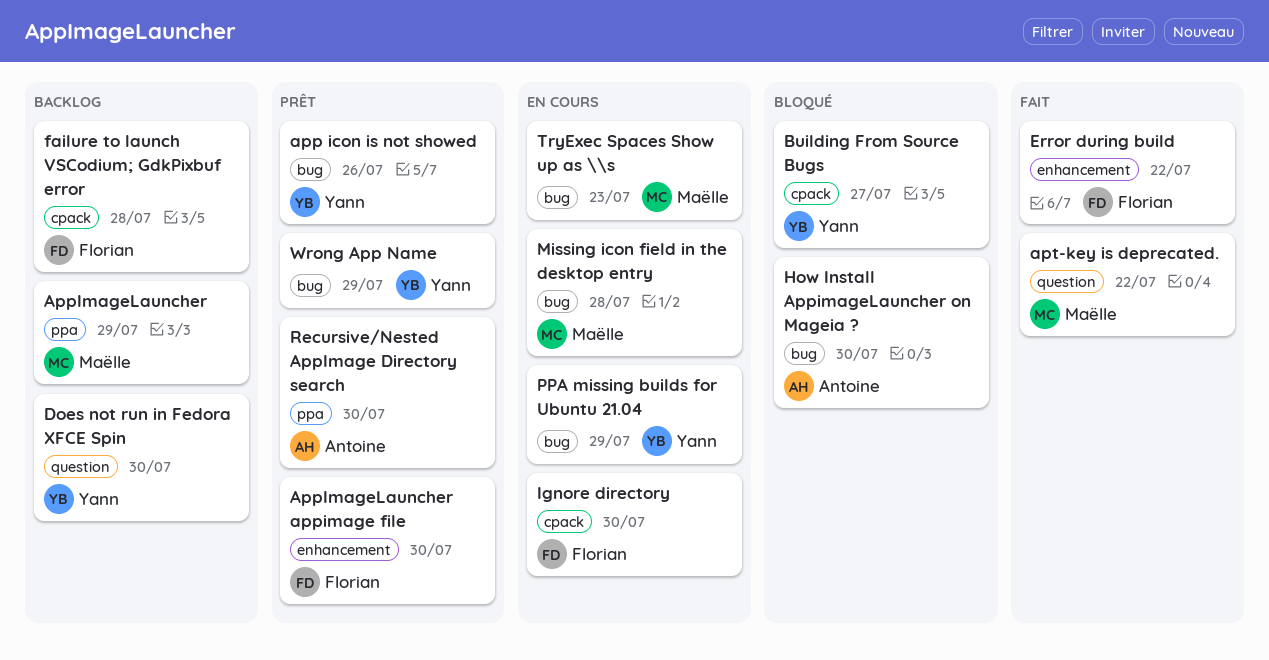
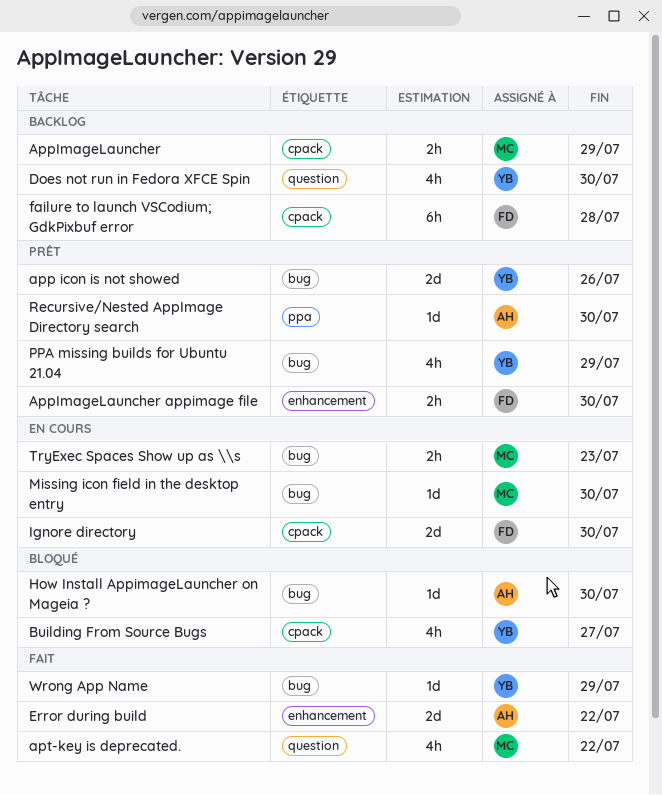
AppImageLauncher, label: ppa -> cpack
Error during build, owner: Florian -> Antoine
Missing icon field in the desktop entry, due: Jul 28 -> Jul 30
PPA missing builds for Ubuntu 21.04, status: En cours -> Prêt
Wrong App Name, status: Prêt -> Fait

